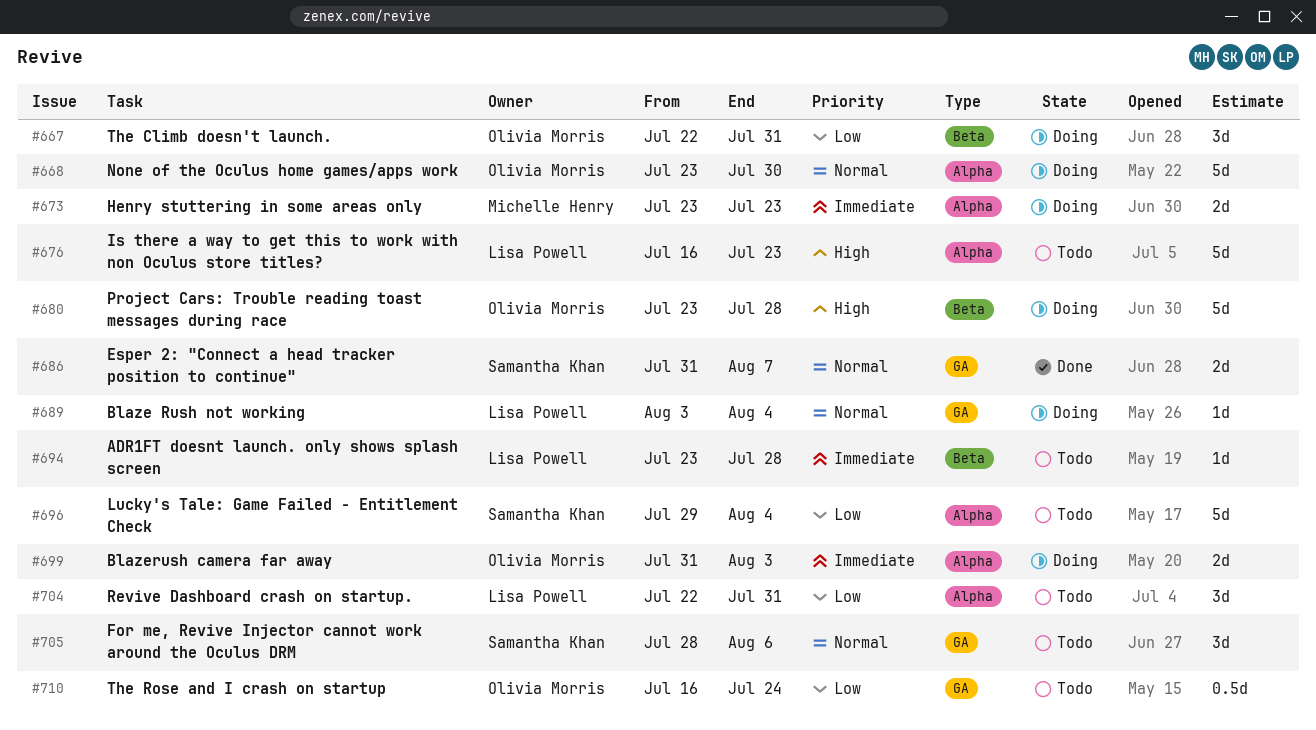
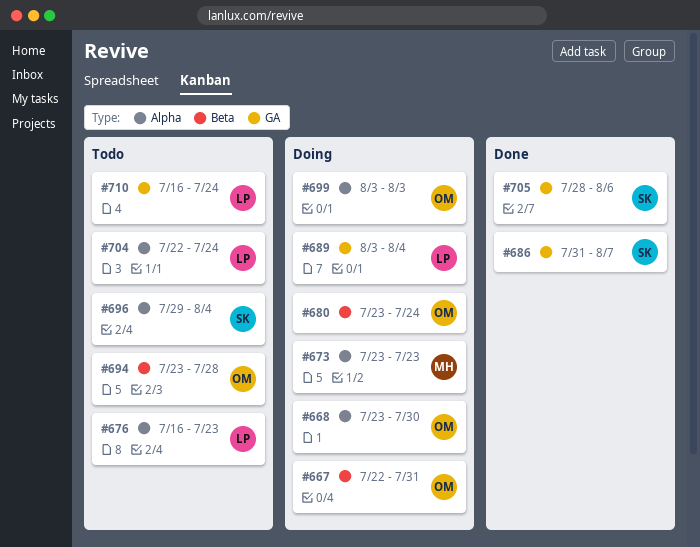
#680, due: Jul 28 -> Jul 24
#694, owner: Lisa Powell -> Olivia Morris
#699, start: Jul 31 -> Aug 3
#704, due: Jul 31 -> Jul 24
#705, status: Todo -> Done
#710, owner: Olivia Morris -> Lisa Powell

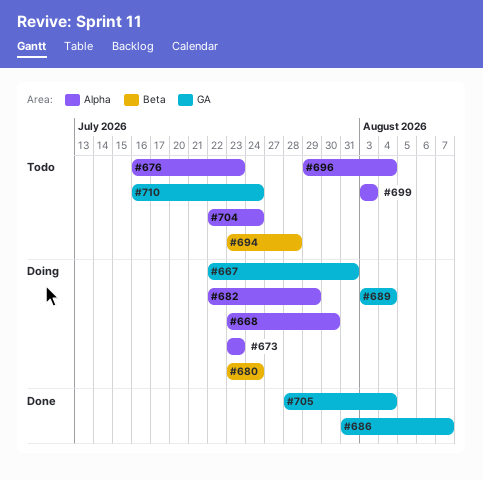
#667, label: Beta -> GA
#682: none -> present
#699, status: Doing -> Todo
#705, due: Aug 6 -> Aug 4

